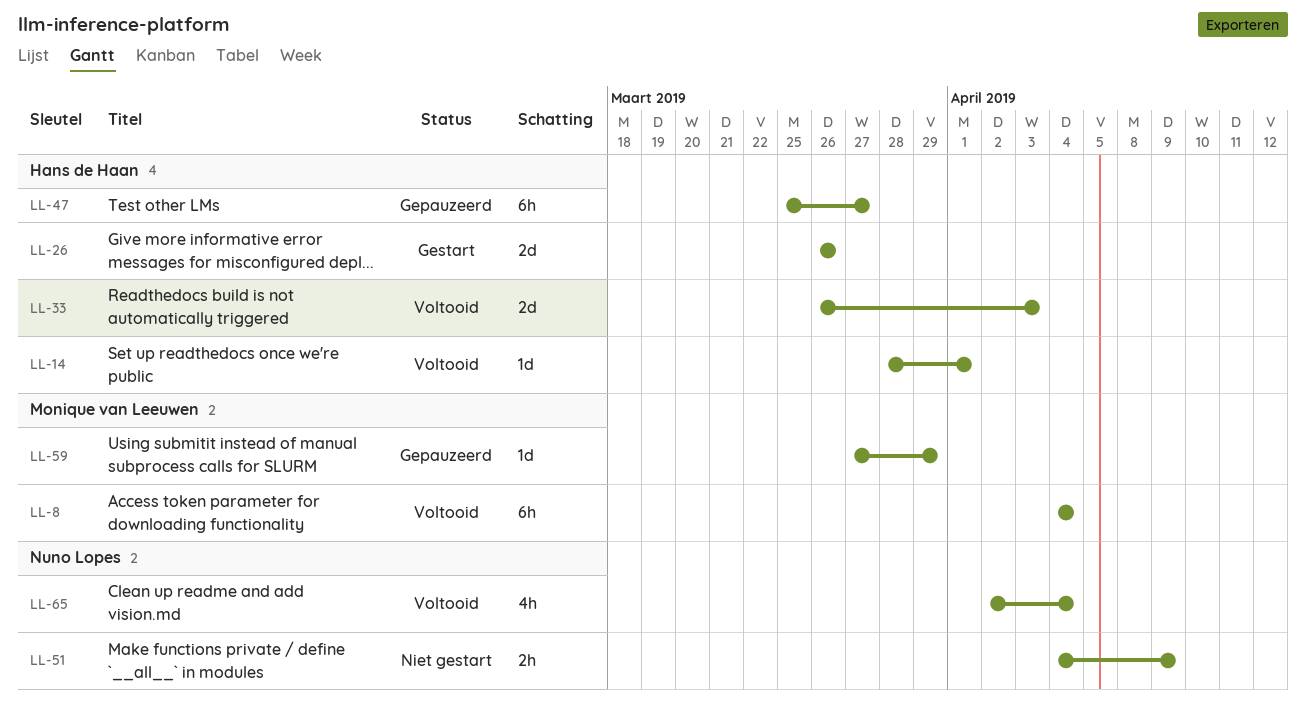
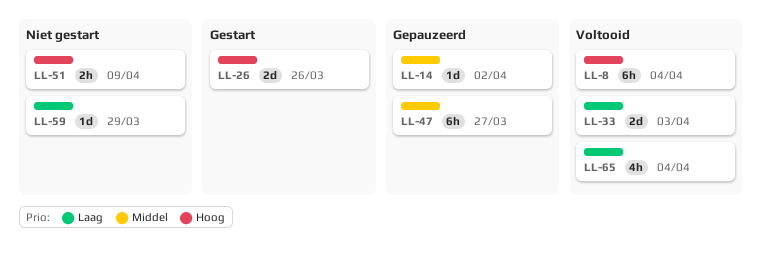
LL-14, status: Voltooid -> Gepauzeerd
LL-14, due: Apr 1 -> Apr 2
LL-59, status: Gepauzeerd -> Niet gestart

